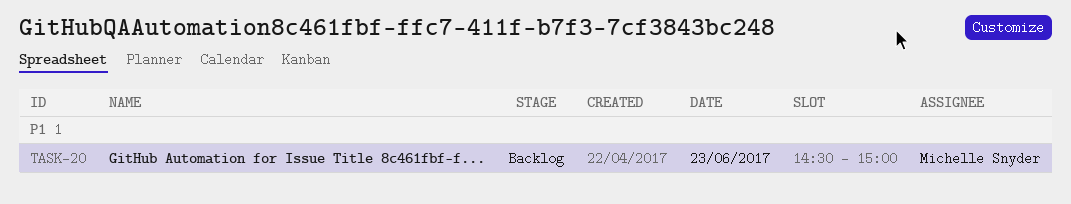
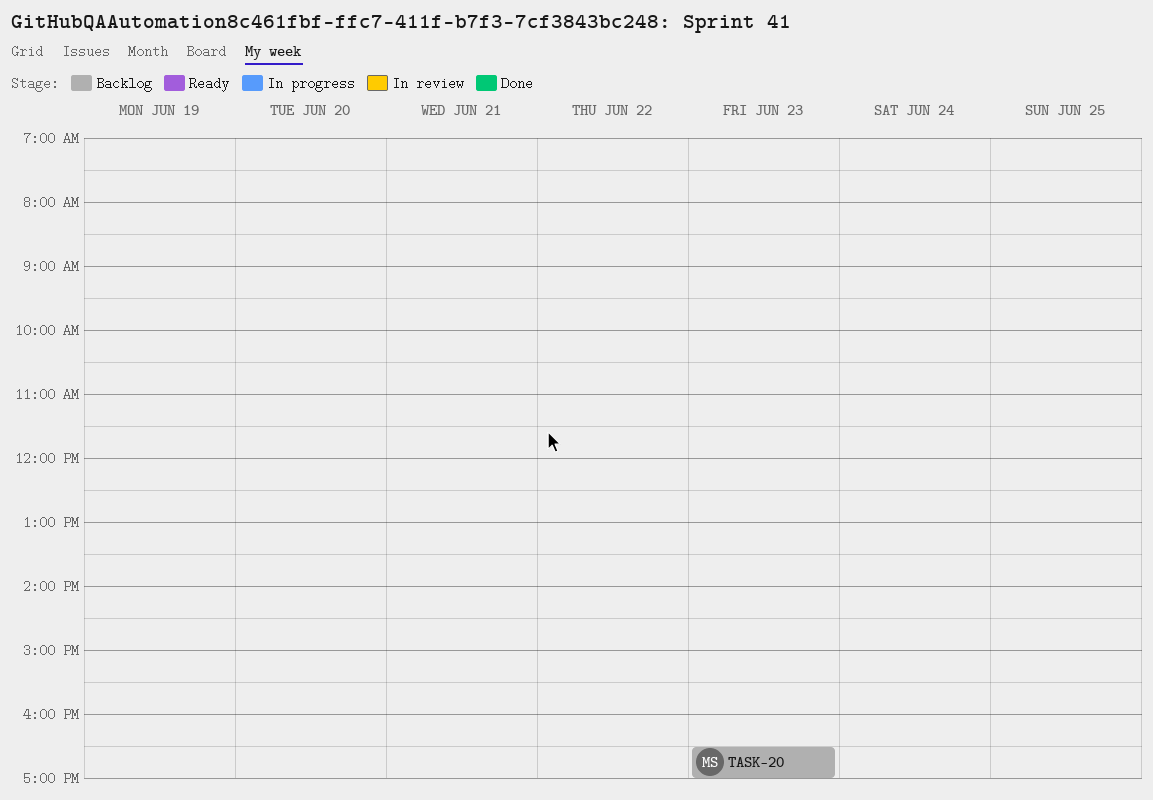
TASK-20, begins: 14:30 -> 16:30
TASK-20, ends: 15:00 -> 17:00

